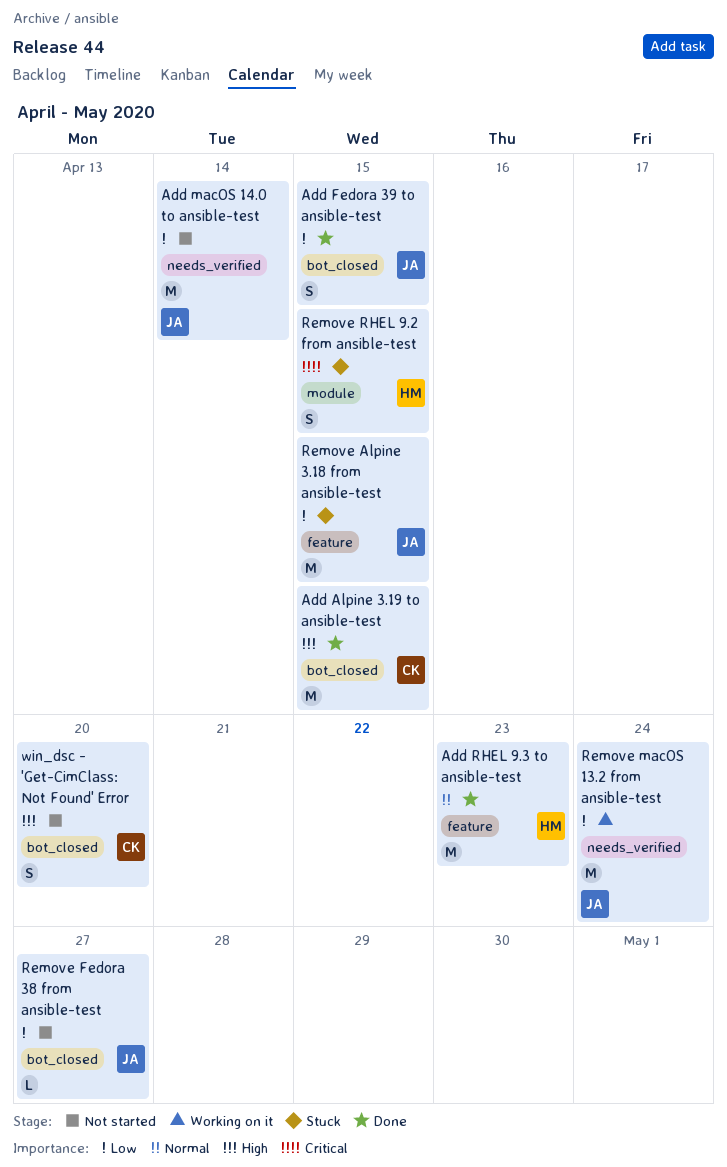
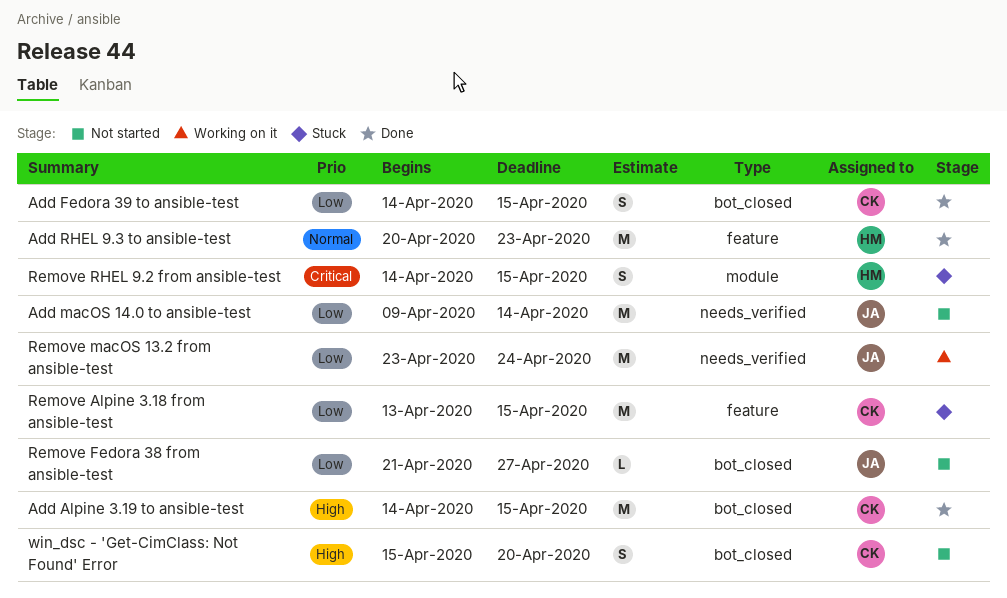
Add Fedora 39 to ansible-test, owner: JA -> CK
Remove Alpine 3.18 from ansible-test, owner: JA -> CK

